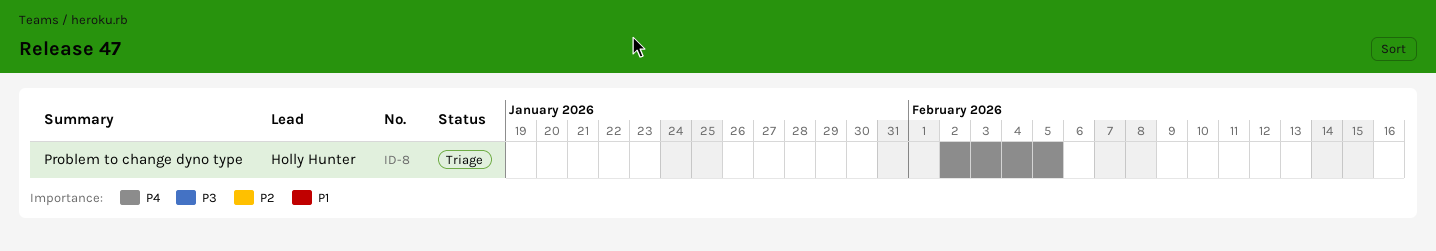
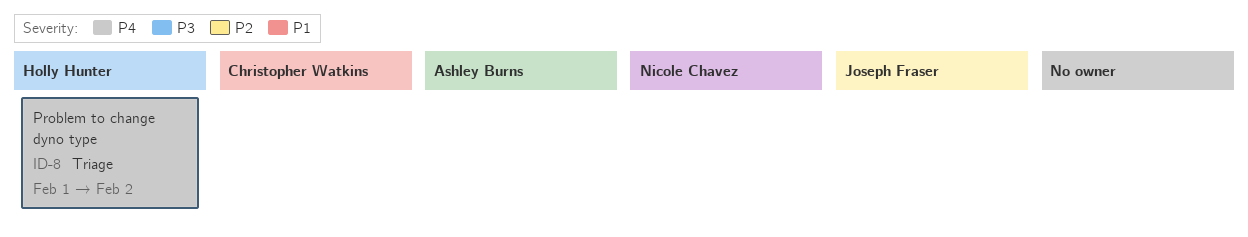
ID-8, start: Feb 2 -> Feb 1
ID-8, due: Feb 5 -> Feb 2

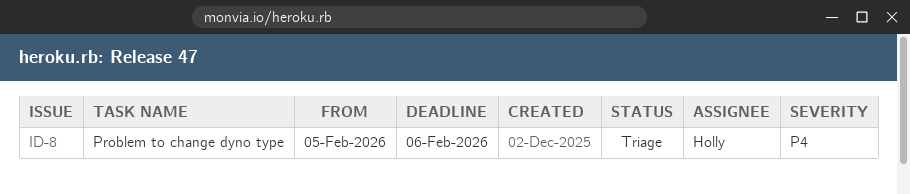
ID-8, start: Feb 1 -> Feb 5
ID-8, due: Feb 2 -> Feb 6

